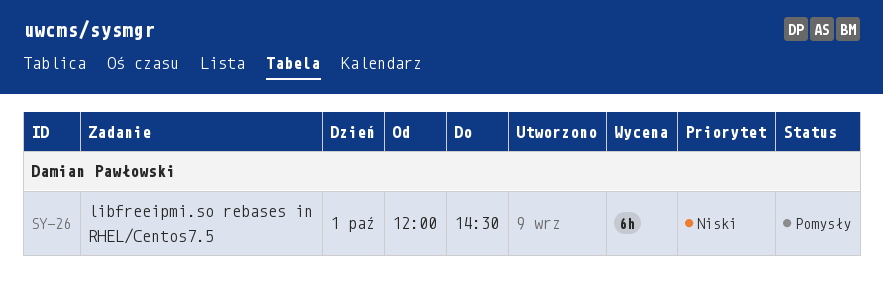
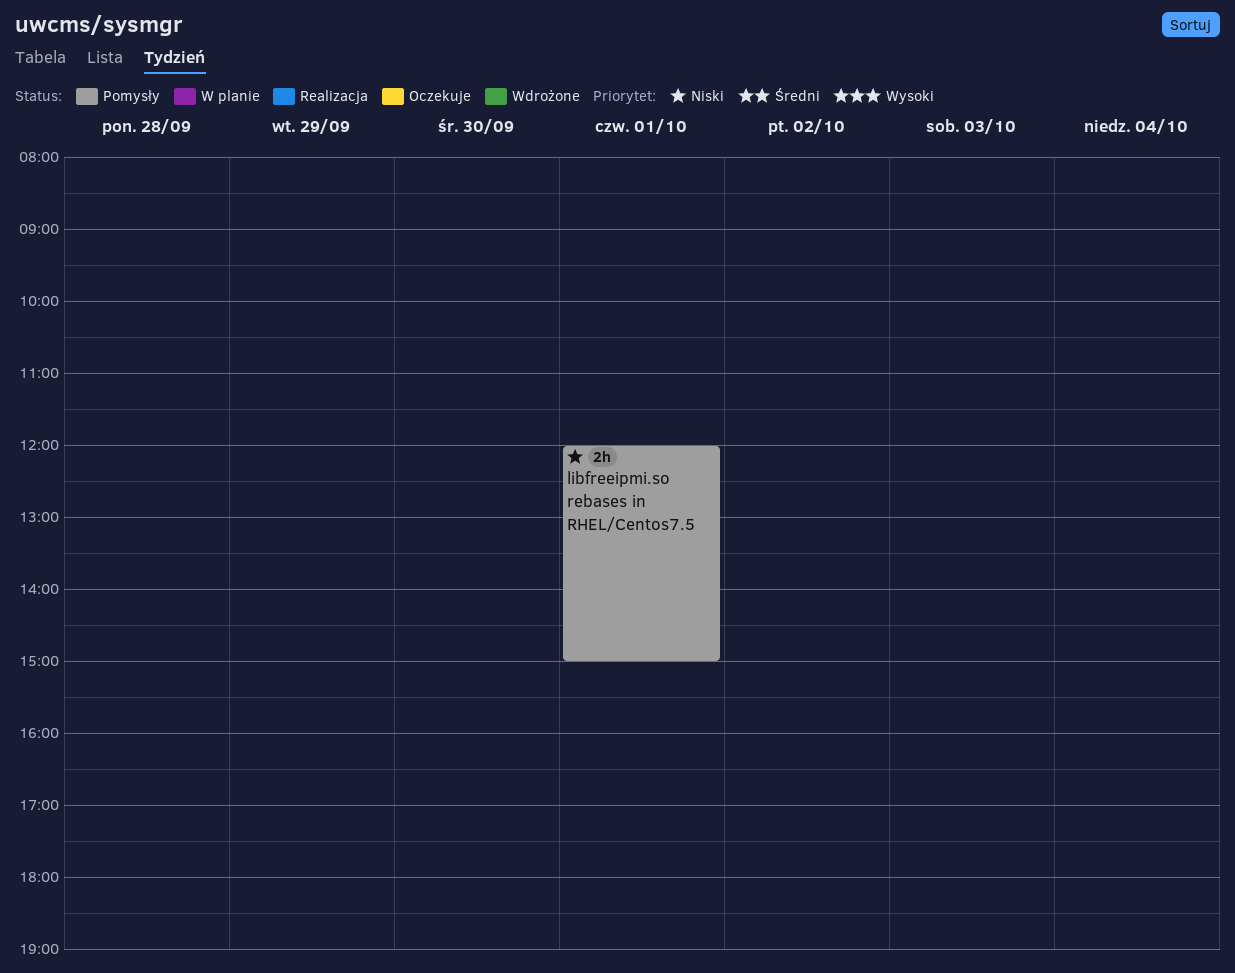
libfreeipmi.so rebases in RHEL/Centos7.5, estimate: 6h -> 2h
libfreeipmi.so rebases in RHEL/Centos7.5, ends: 14:30 -> 15:00

